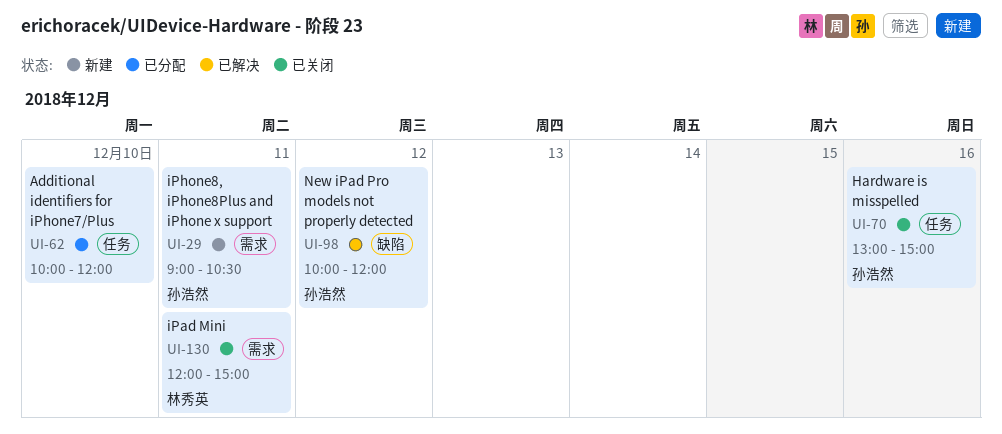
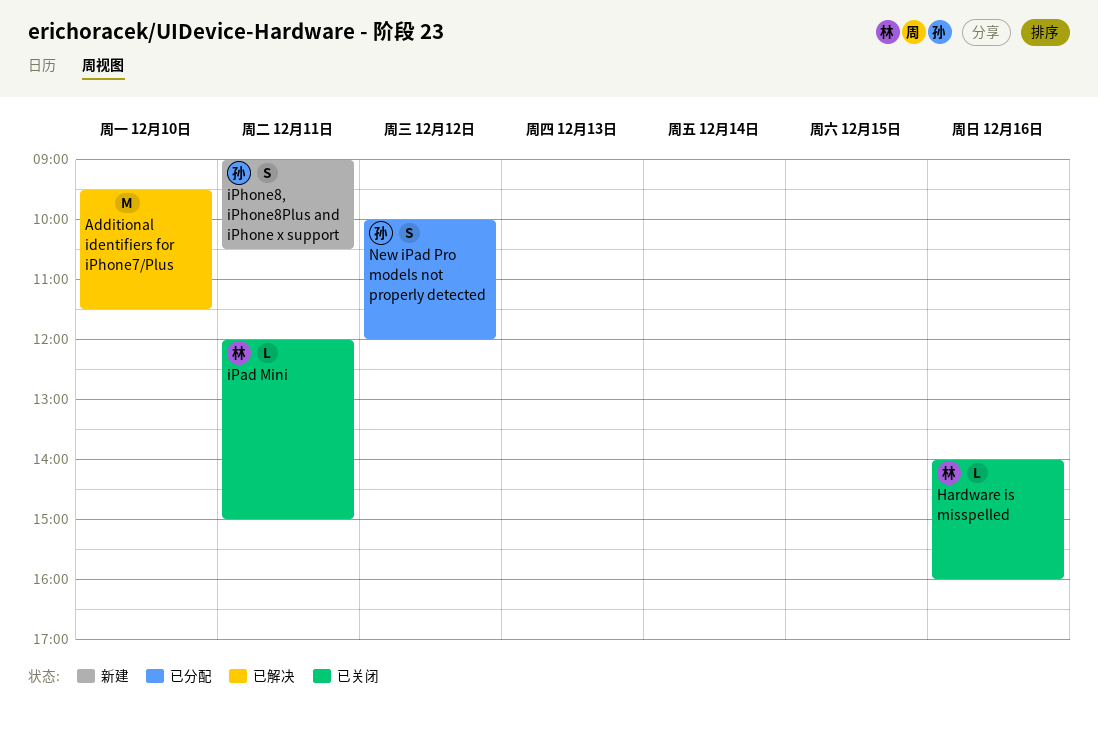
Additional identifiers for iPhone7/Plus, status: 已分配 -> 已解决
Additional identifiers for iPhone7/Plus, begins: 10:00 -> 09:30
Additional identifiers for iPhone7/Plus, ends: 12:00 -> 11:30
Hardware is misspelled, owner: 孙浩然 -> 林秀英
Hardware is misspelled, begins: 13:00 -> 14:00
Hardware is misspelled, ends: 15:00 -> 16:00
New iPad Pro models not properly detected, status: 已解决 -> 已分配

